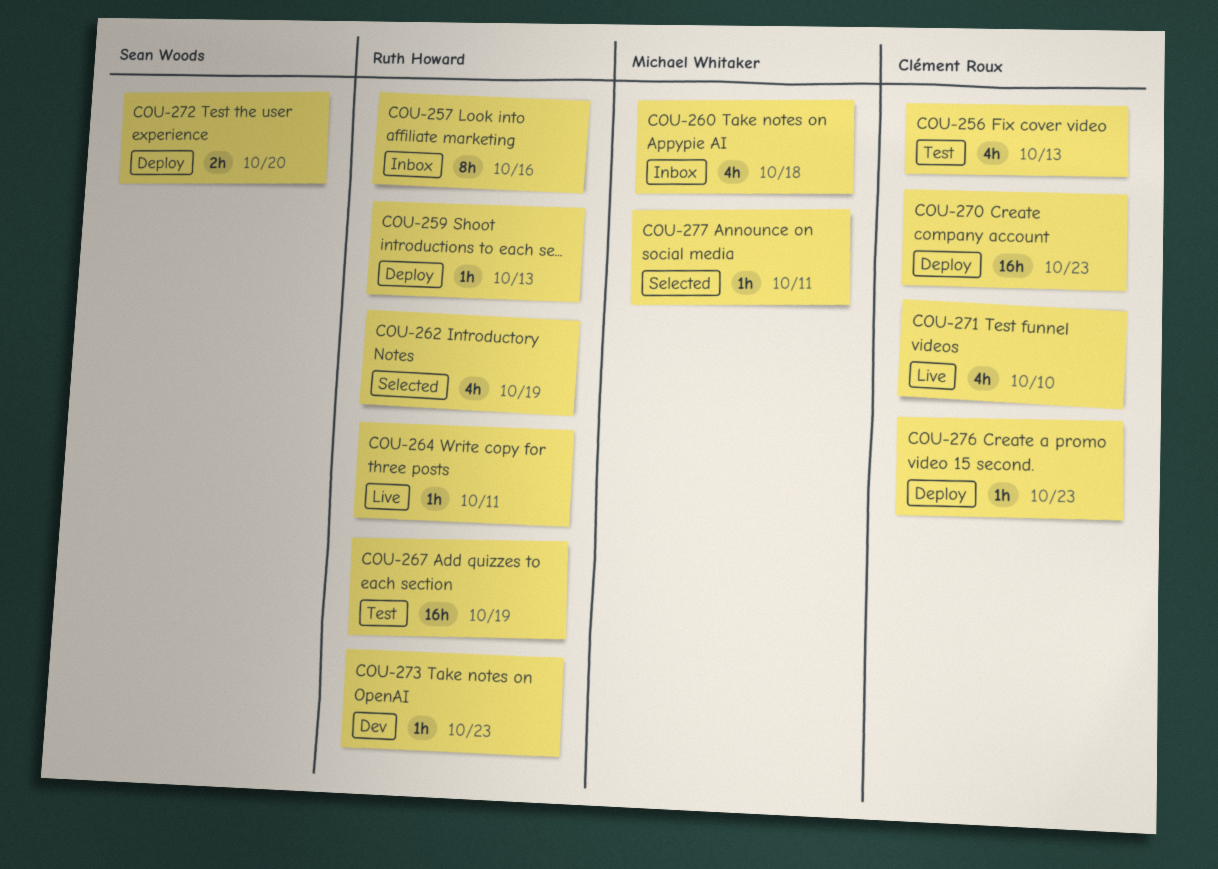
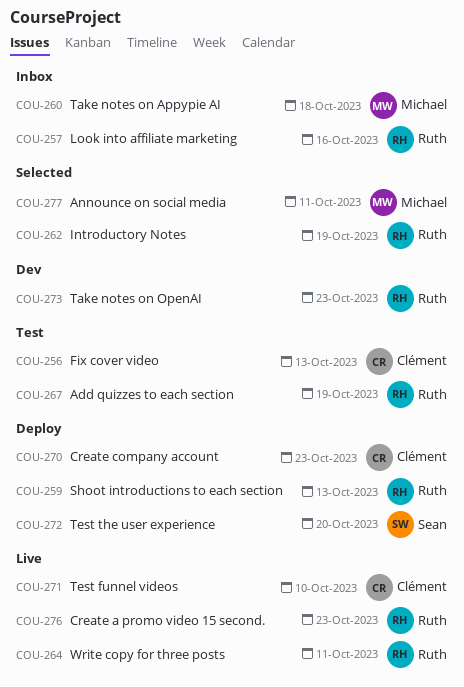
COU-276, status: Deploy -> Live
COU-276, owner: Clément Roux -> Ruth Howard

